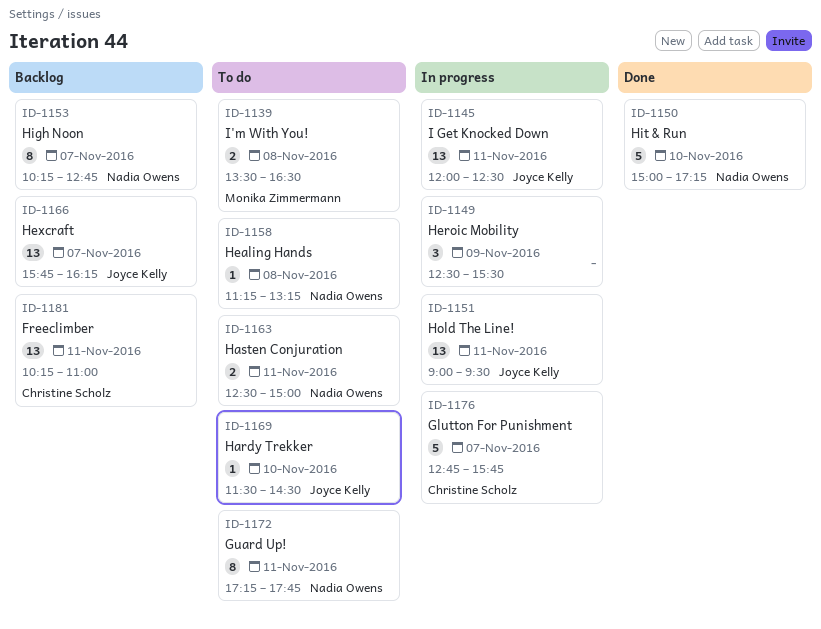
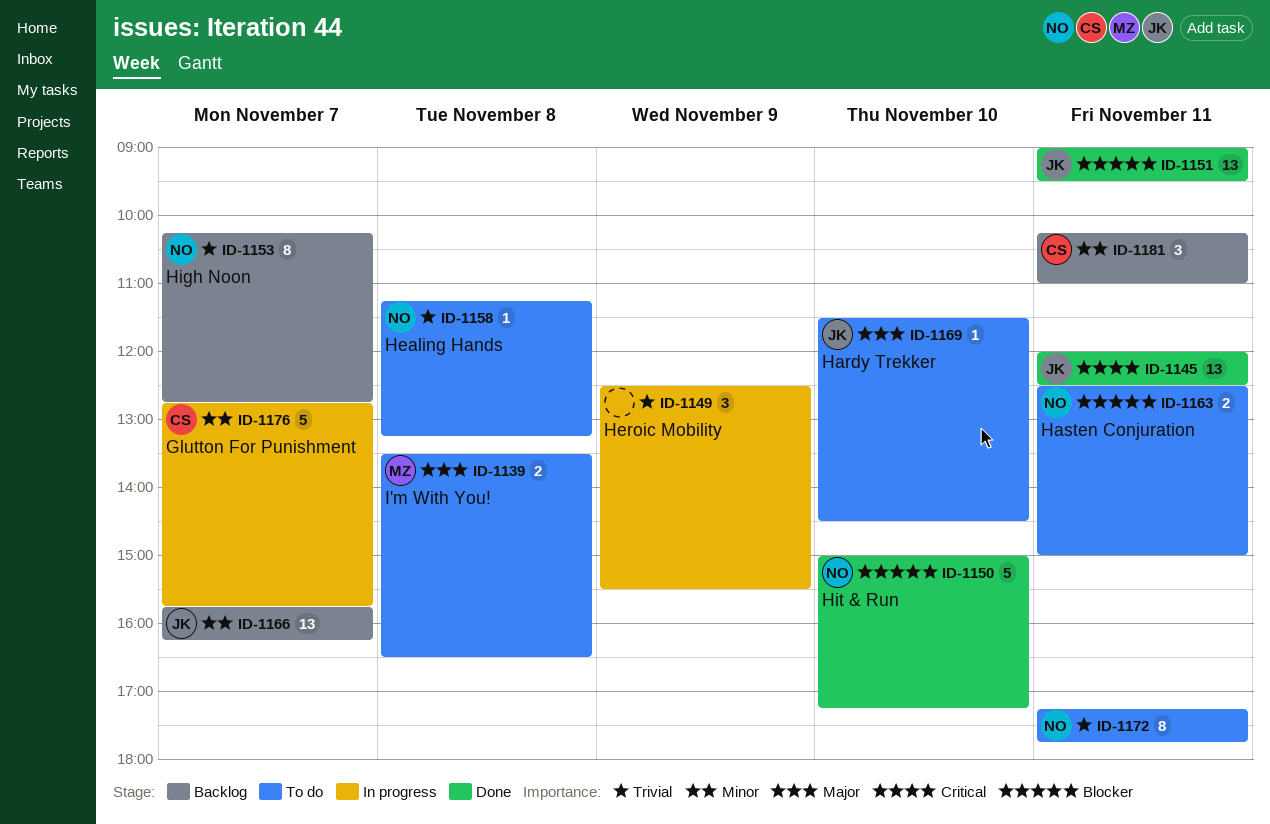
ID-1145, status: In progress -> Done
ID-1151, status: In progress -> Done
ID-1181, estimate: 13 -> 3

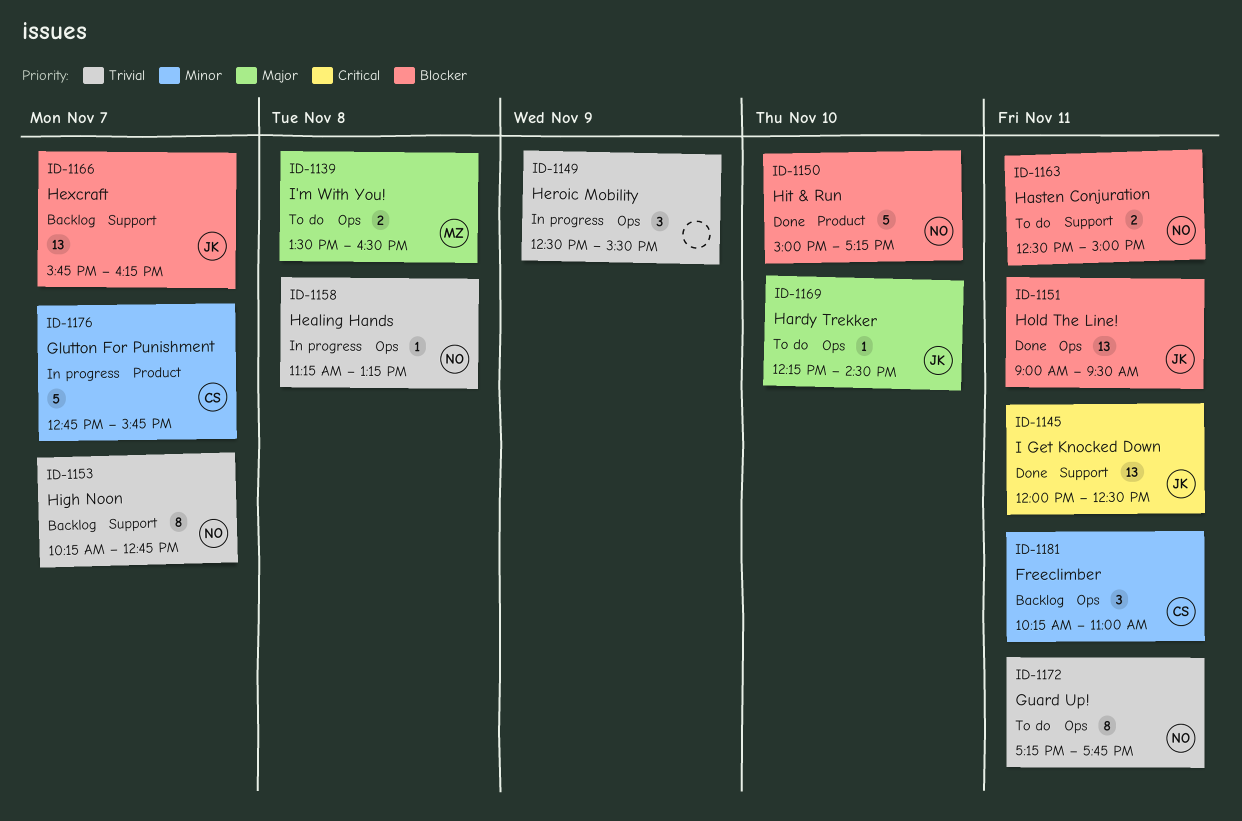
ID-1158, status: To do -> In progress
ID-1166, priority: Minor -> Blocker
ID-1169, begins: 11:30 -> 12:15

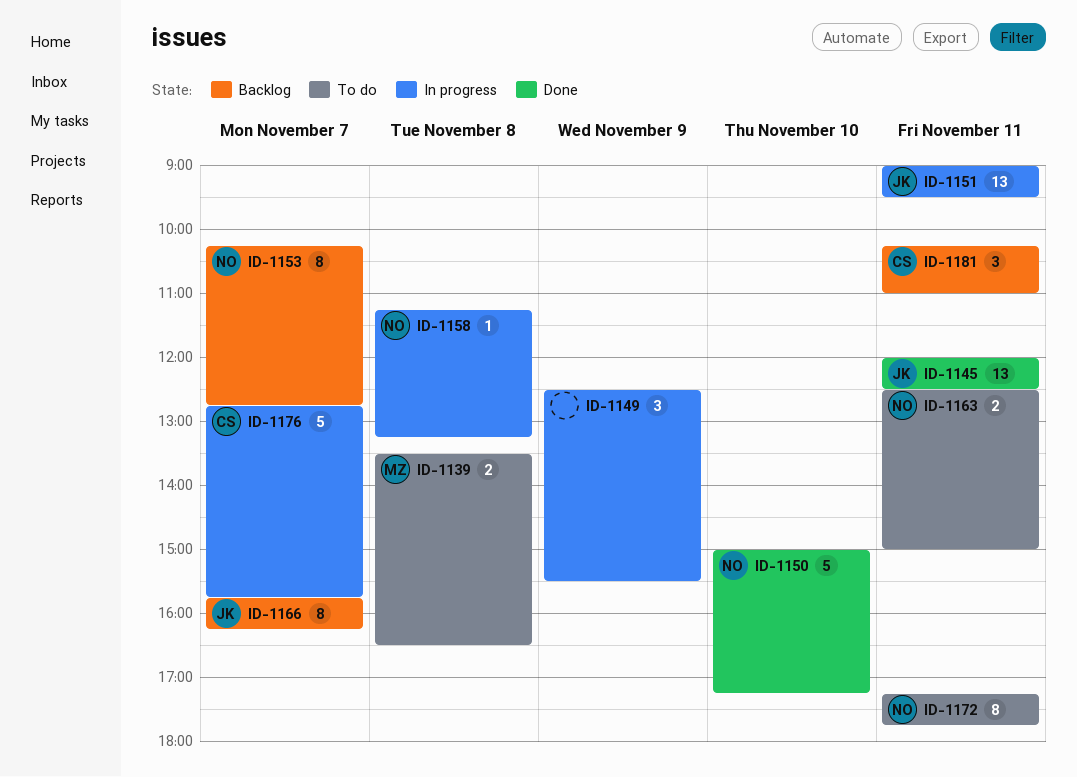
ID-1151, status: Done -> In progress
ID-1166, estimate: 13 -> 8
ID-1169: present -> none

